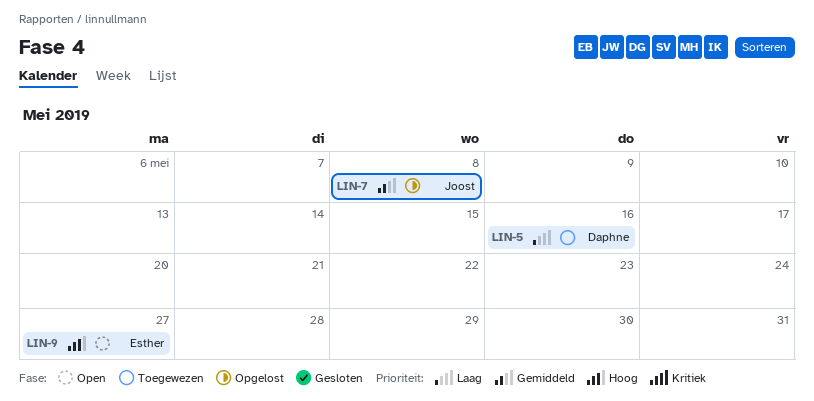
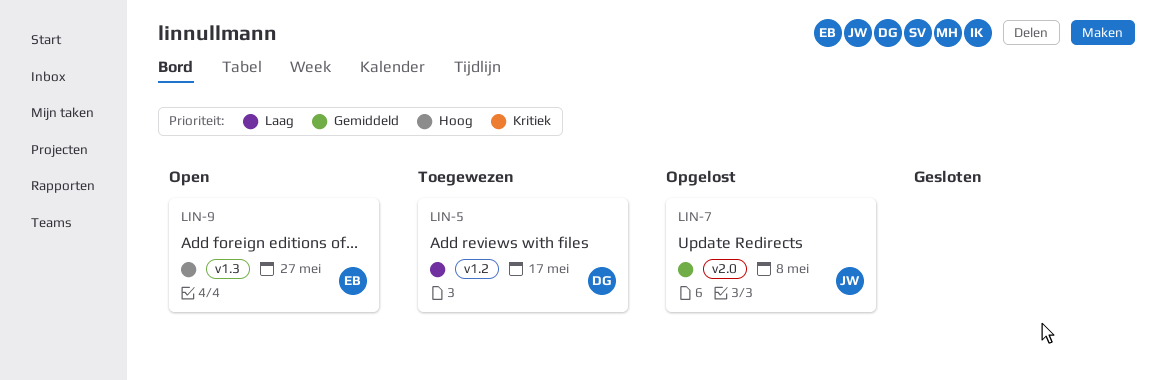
LIN-5, due: May 16 -> May 17

